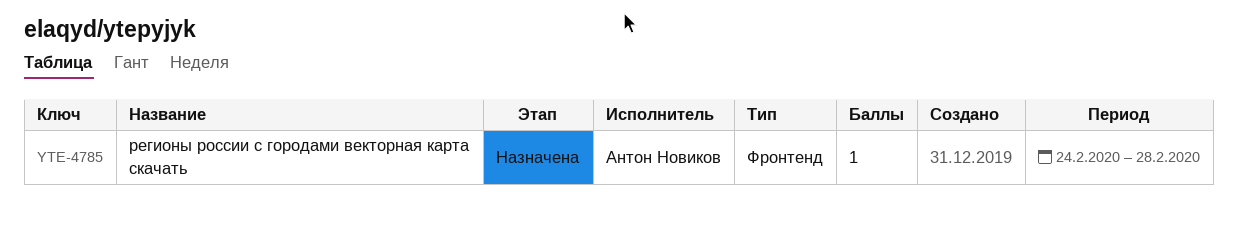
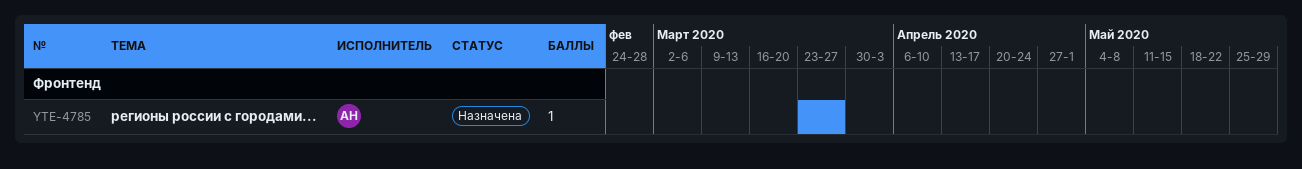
YTE-4785, start: Feb 24 -> Mar 23
YTE-4785, due: Feb 28 -> Mar 27

